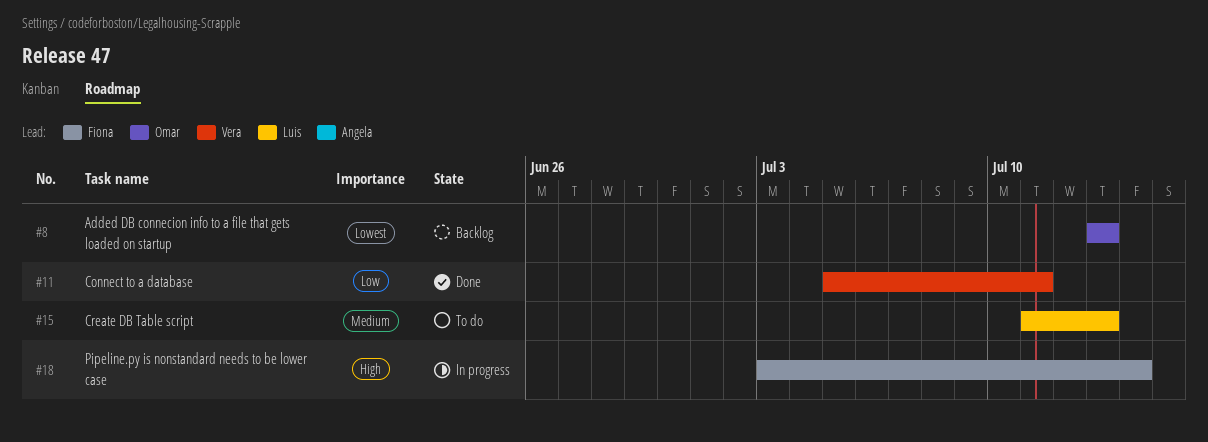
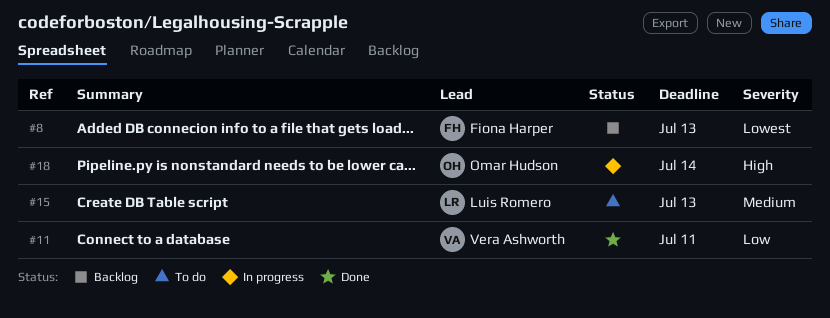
#8, owner: Omar Hudson -> Fiona Harper
#18, owner: Fiona Harper -> Omar Hudson

